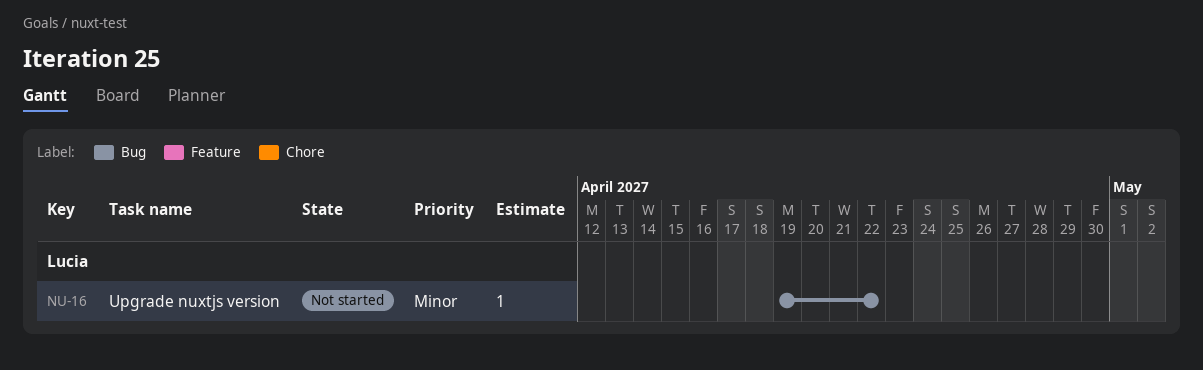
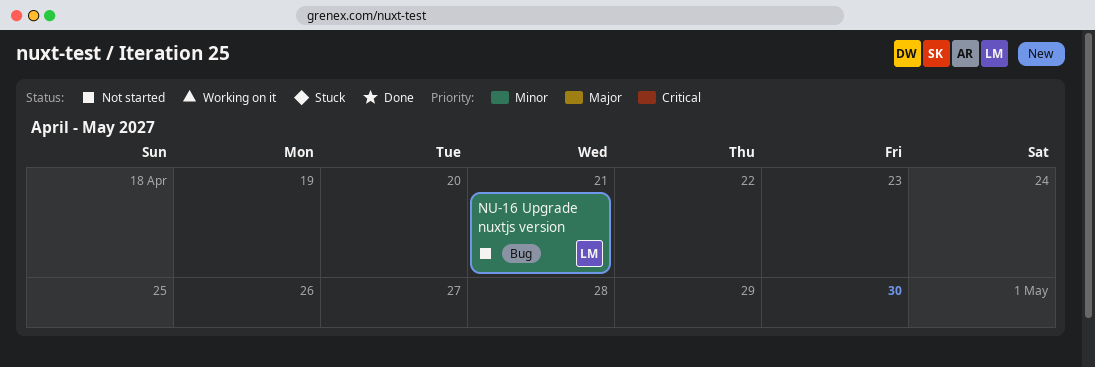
NU-16, due: Apr 22 -> Apr 21

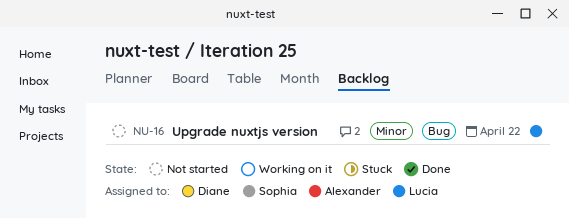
NU-16, due: Apr 21 -> Apr 22

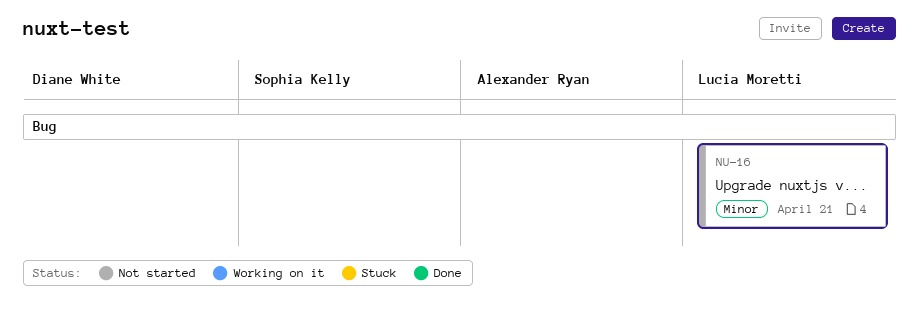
NU-16, due: Apr 22 -> Apr 21

